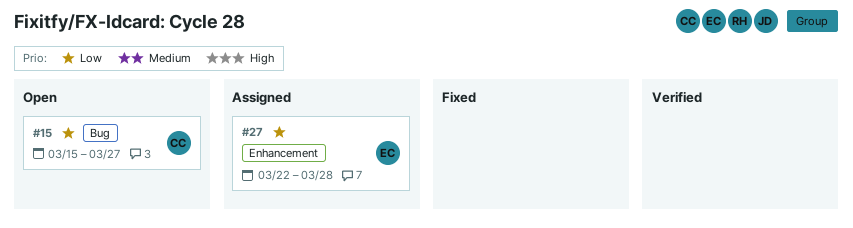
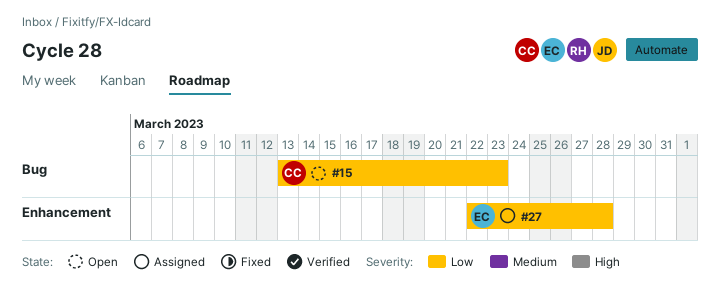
#15, start: Mar 15 -> Mar 13
#15, due: Mar 27 -> Mar 23

